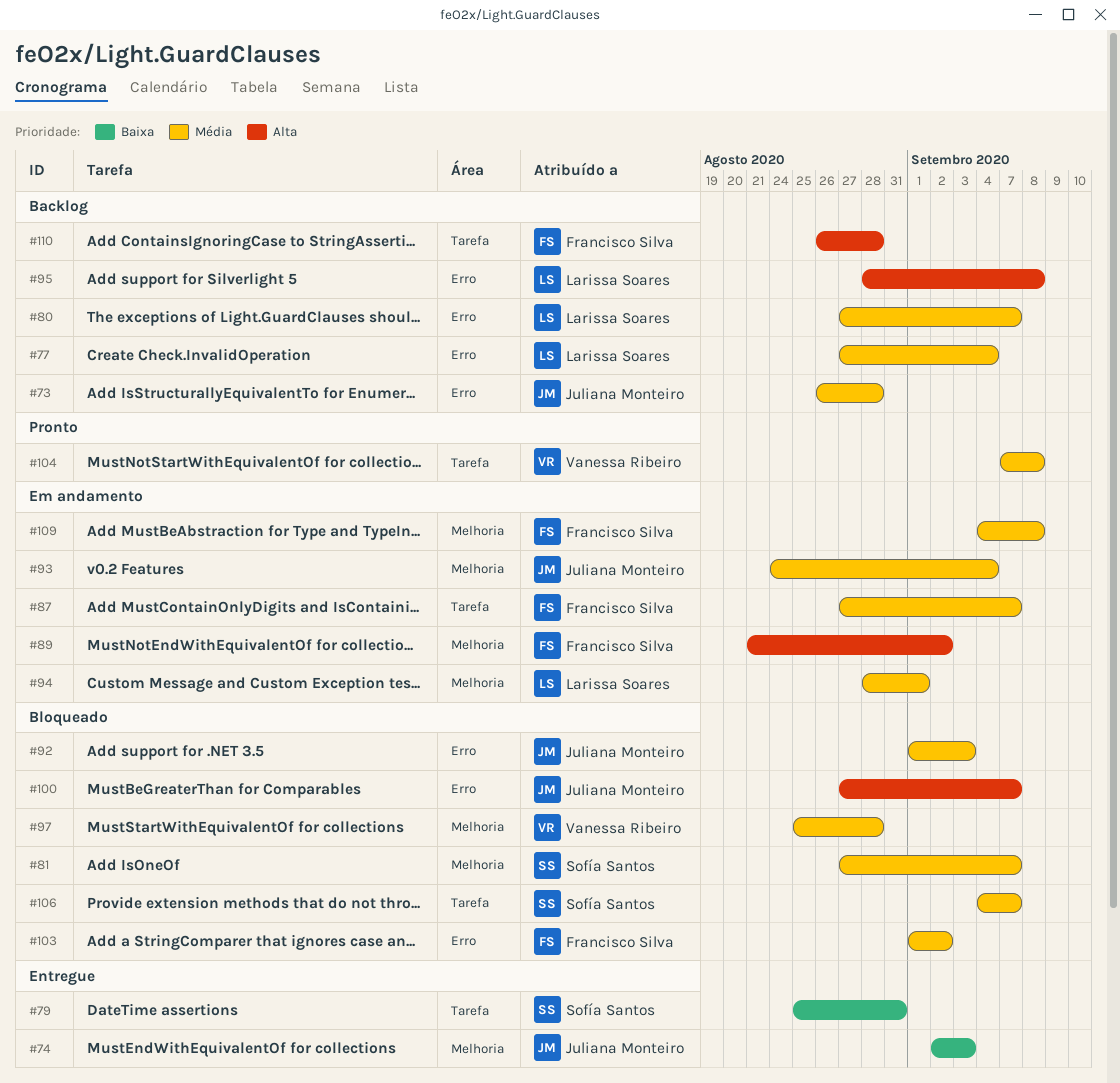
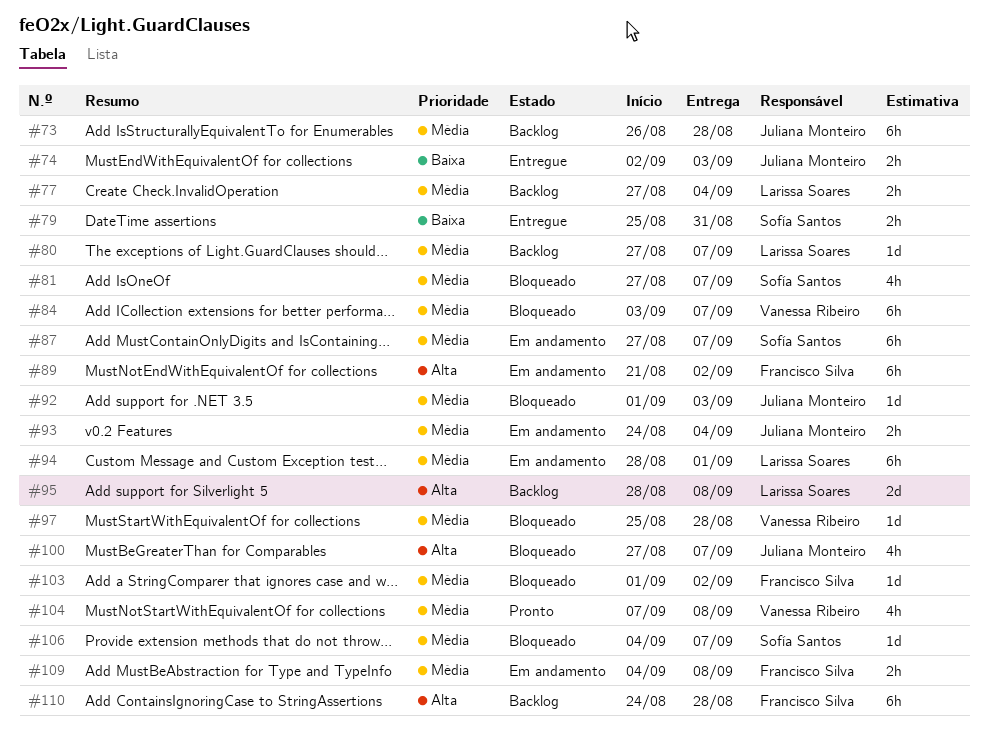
#84: none -> present
#87, owner: Francisco Silva -> Sofía Santos
#110, start: Aug 26 -> Aug 24

